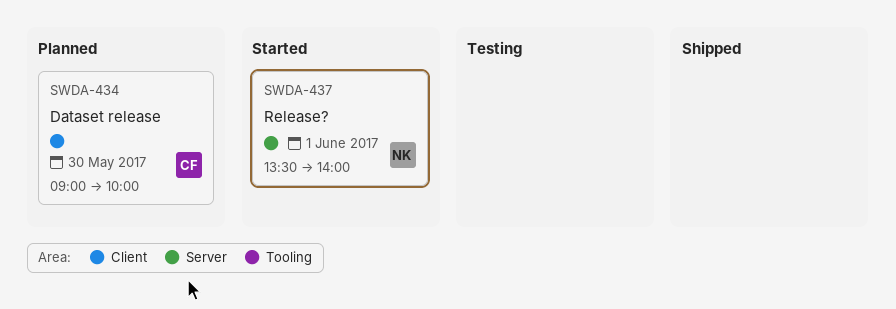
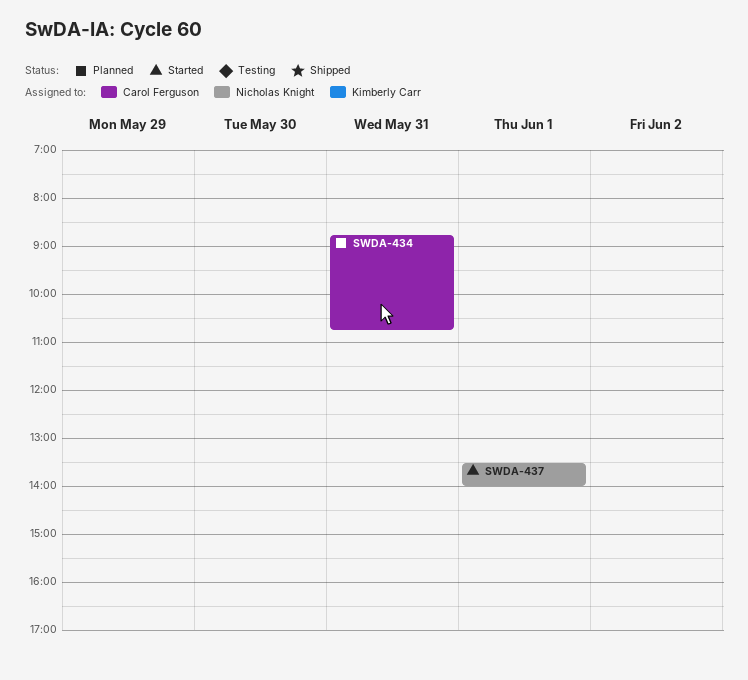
SWDA-434, day: May 30 -> May 31
SWDA-434, begins: 09:00 -> 08:45
SWDA-434, ends: 10:00 -> 10:45

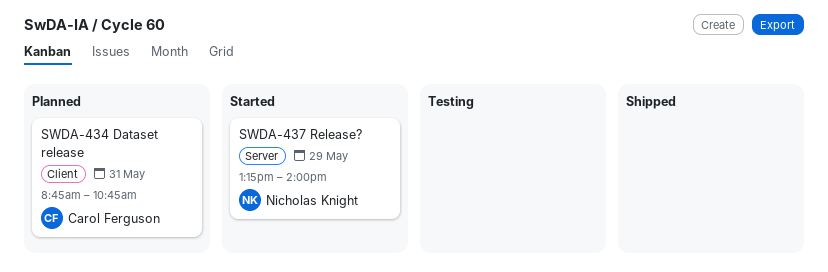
SWDA-437, day: Jun 1 -> May 29
SWDA-437, begins: 13:30 -> 13:15

